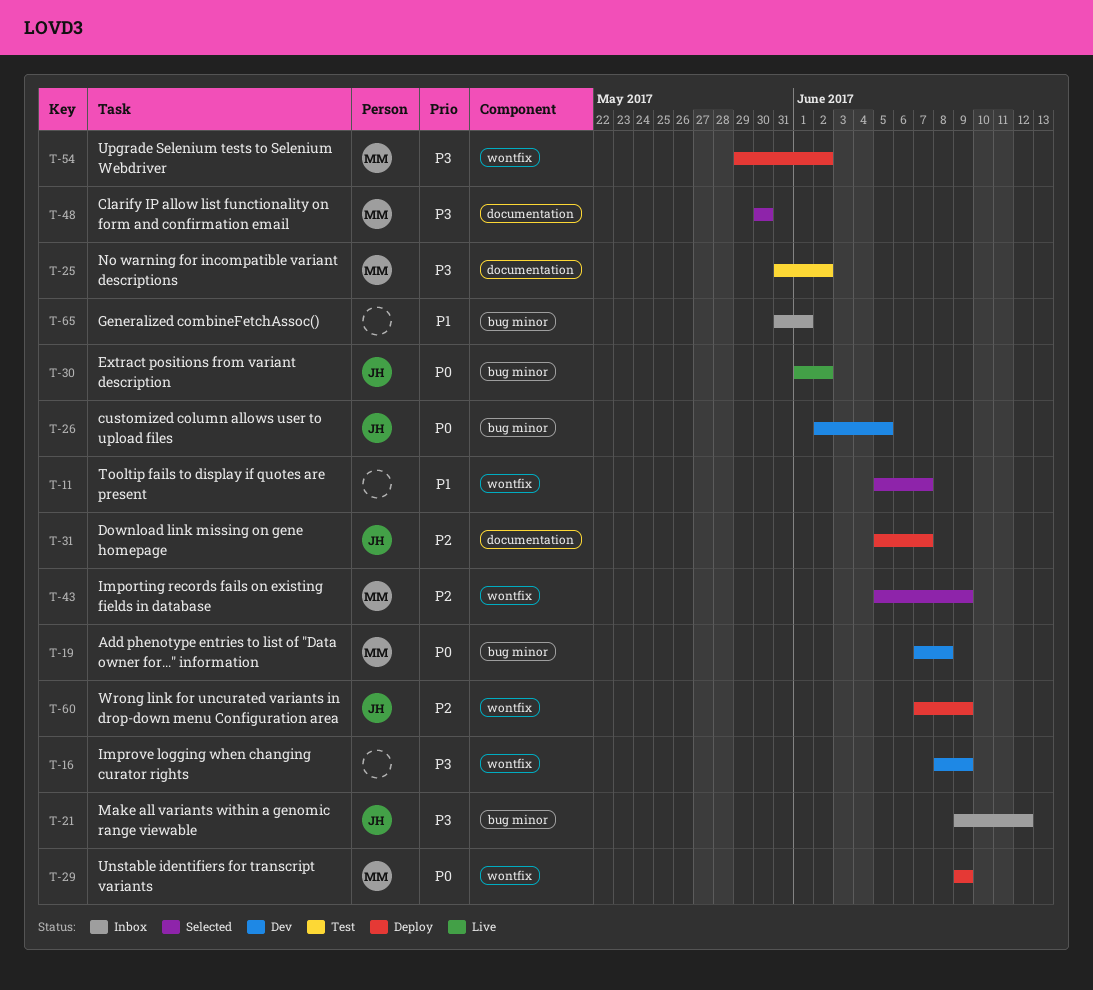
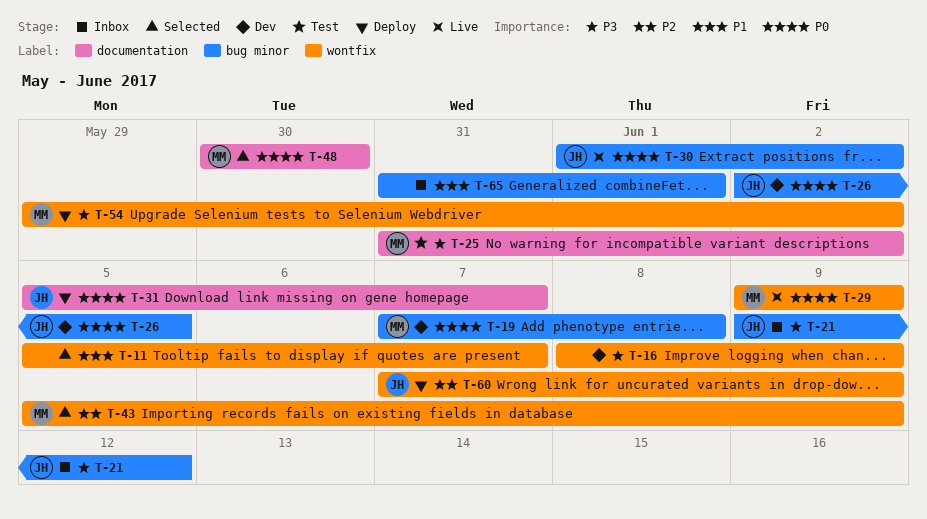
T-29, status: Deploy -> Live
T-31, priority: P2 -> P0
T-48, priority: P3 -> P0

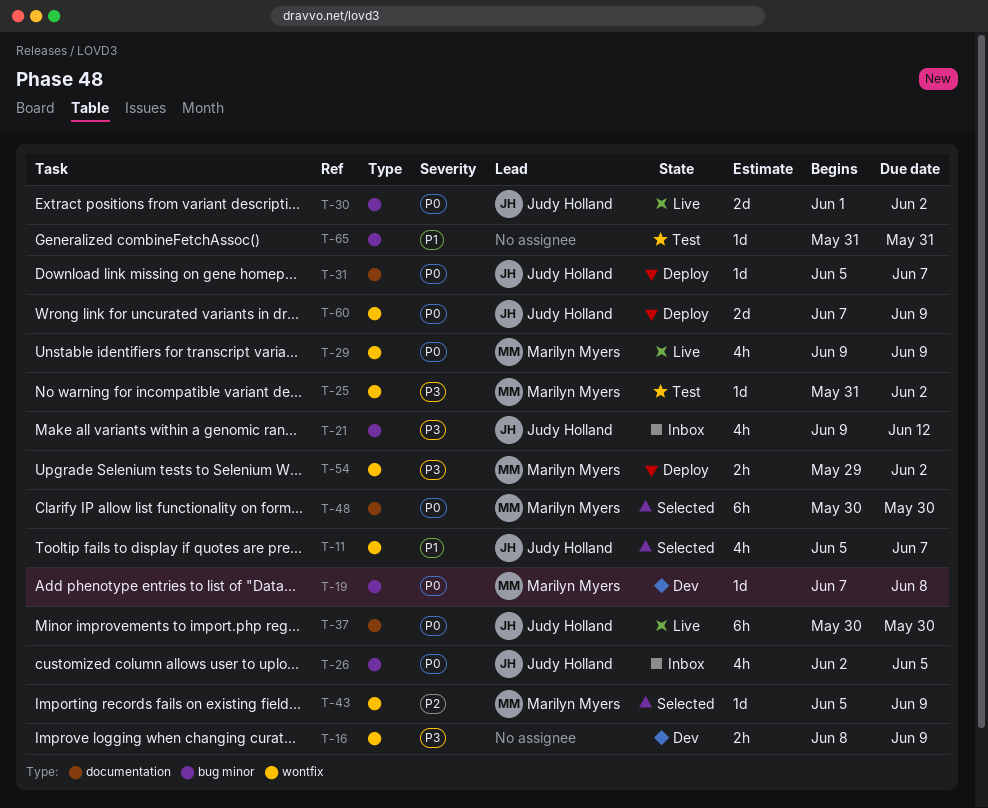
T-11, owner: none -> Judy Holland
T-25, label: documentation -> wontfix
T-26, status: Dev -> Inbox
T-37: none -> present
T-60, priority: P2 -> P0
T-65, status: Inbox -> Test
T-65, due: Jun 1 -> May 31

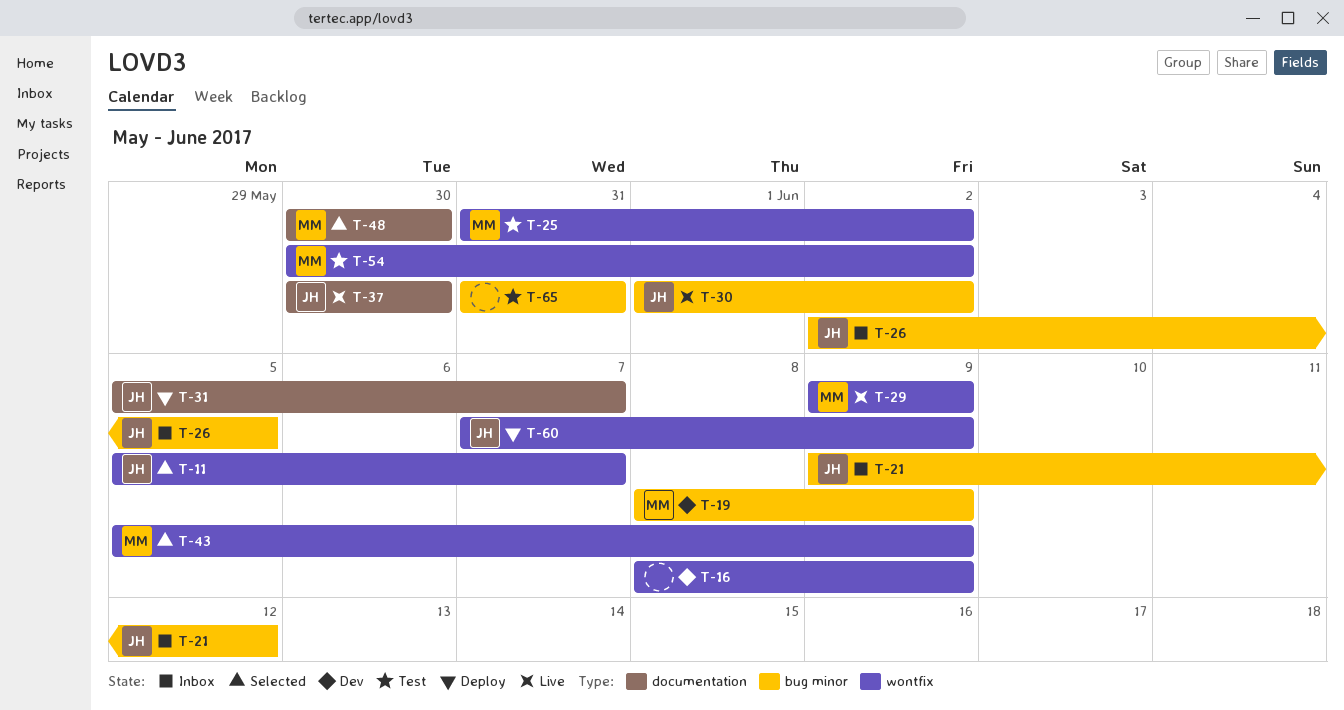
T-19, start: Jun 7 -> Jun 8
T-19, due: Jun 8 -> Jun 9
T-54, status: Deploy -> Test
T-54, start: May 29 -> May 30

